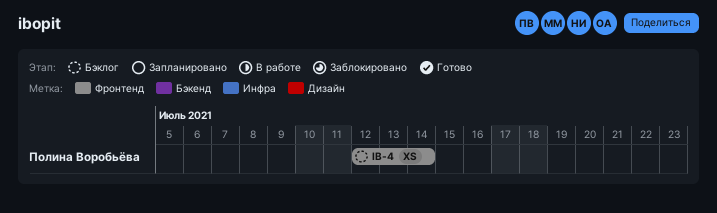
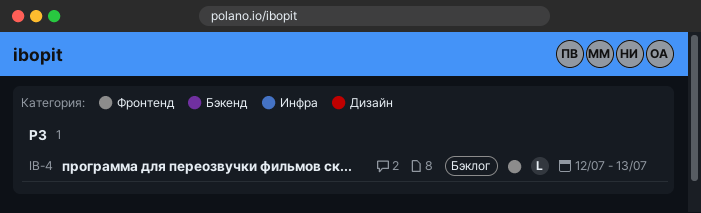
IB-4, estimate: XS -> L
IB-4, due: Jul 14 -> Jul 13

